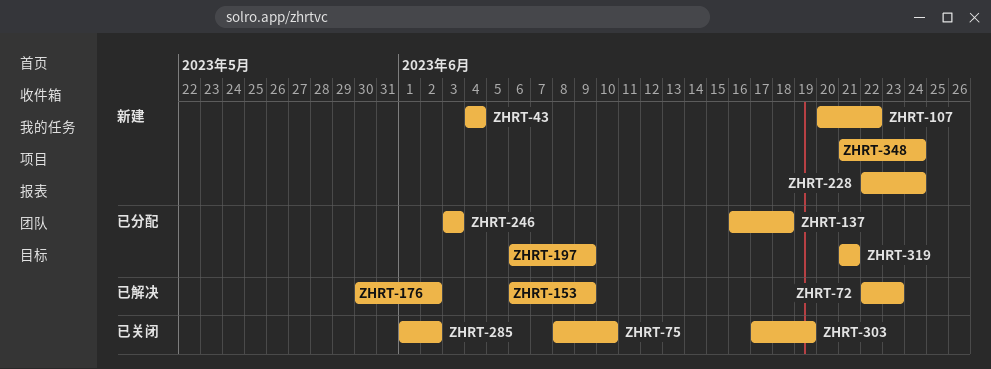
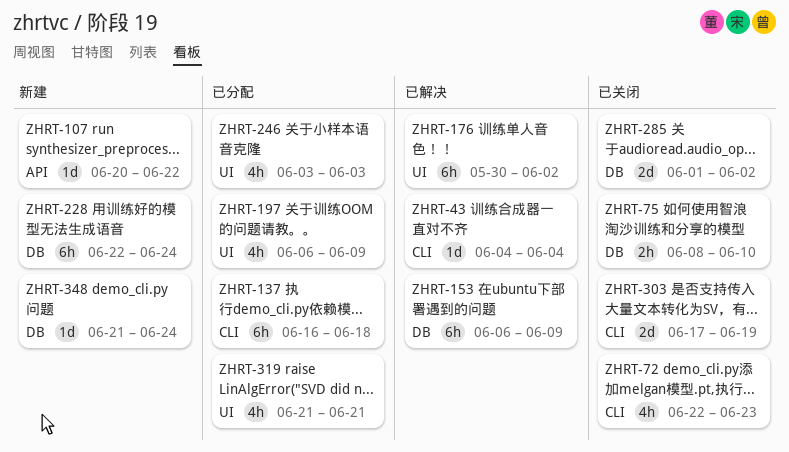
ZHRT-43, status: 新建 -> 已解决
ZHRT-72, status: 已解决 -> 已关闭

